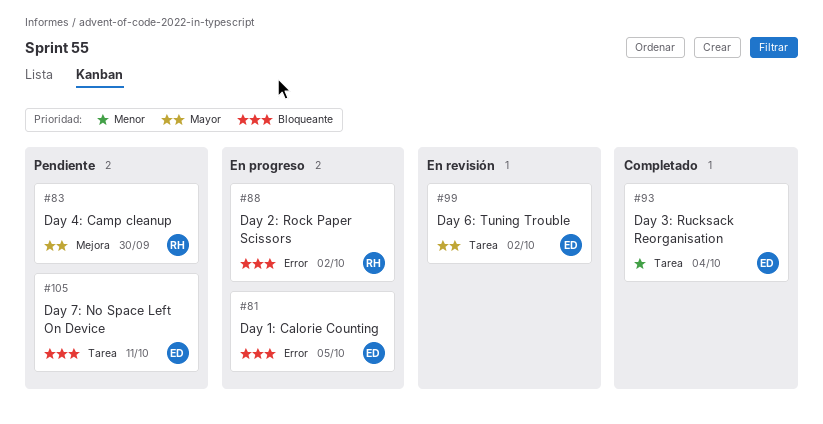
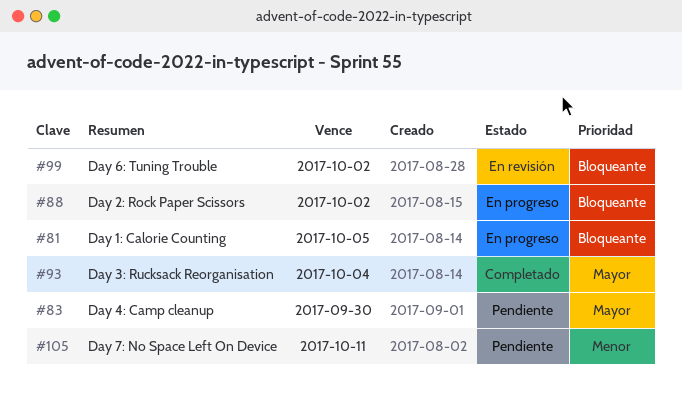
#93, priority: Menor -> Mayor
#99, priority: Mayor -> Bloqueante
#105, priority: Bloqueante -> Menor

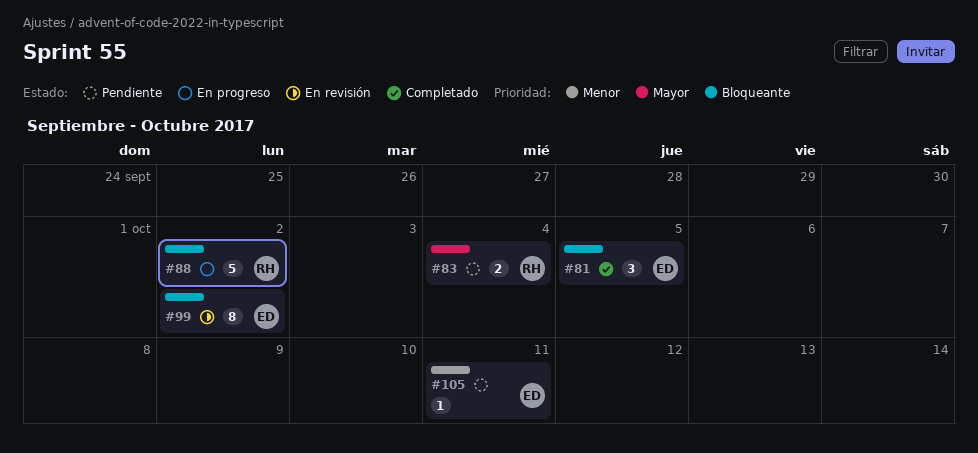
#81, status: En progreso -> Completado
#83, due: Sep 30 -> Oct 4
#93: present -> none

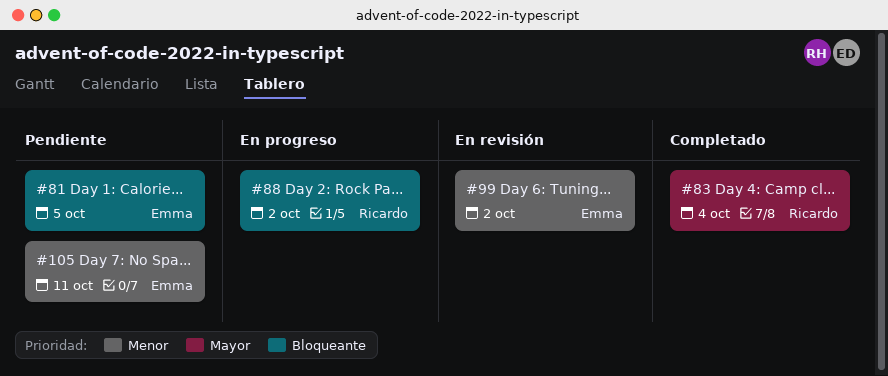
#81, status: Completado -> Pendiente
#83, status: Pendiente -> Completado
#99, priority: Bloqueante -> Menor

